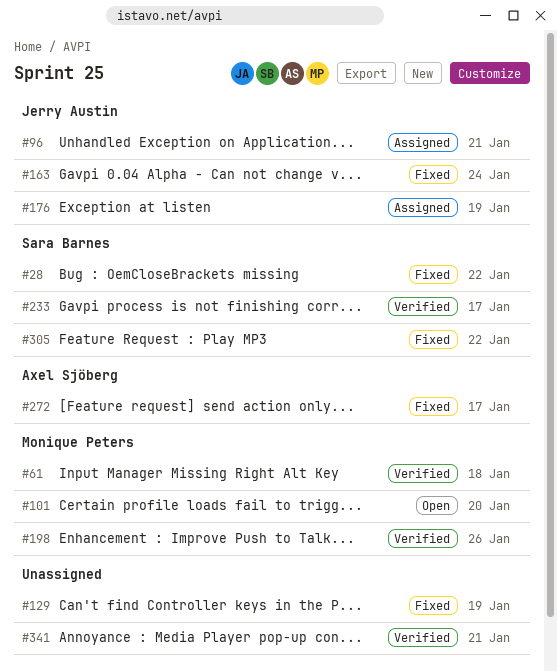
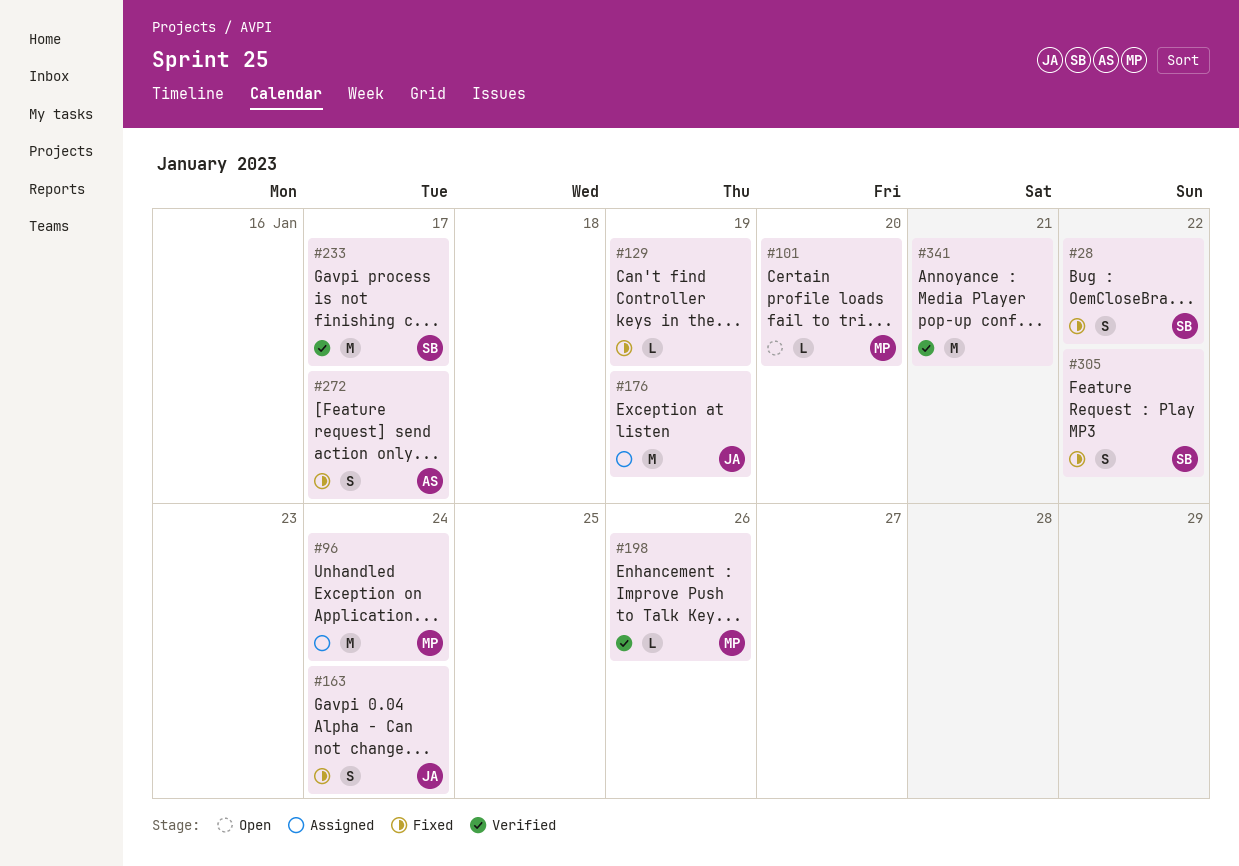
#61: present -> none
#96, owner: Jerry Austin -> Monique Peters
#96, due: Jan 21 -> Jan 24

